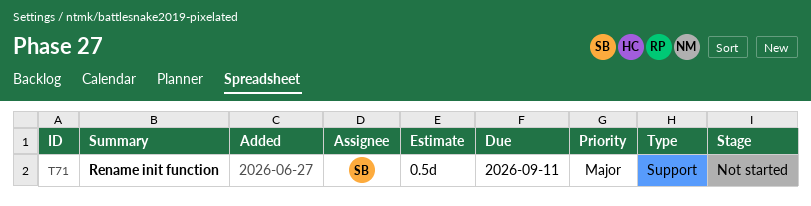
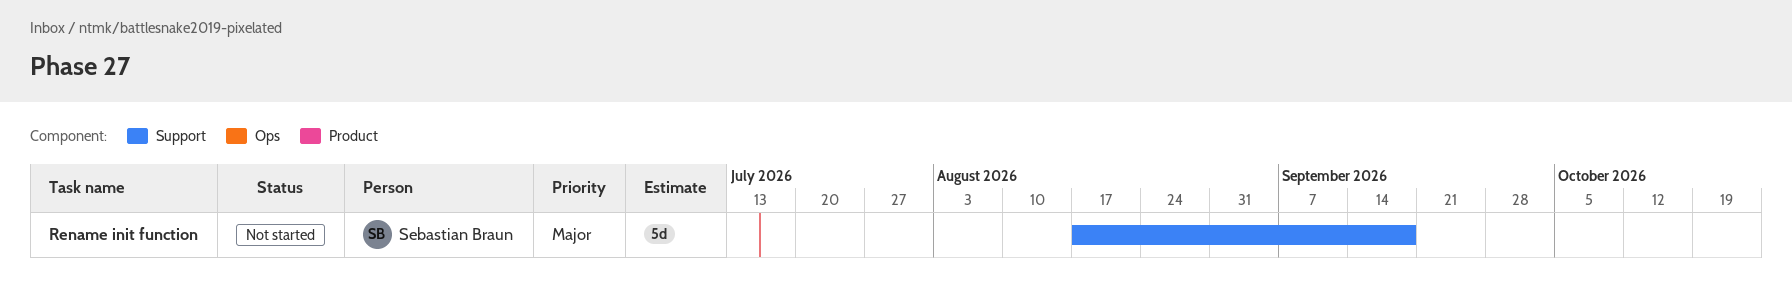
Rename init function, estimate: 0.5d -> 5d
Rename init function, due: Sep 11 -> Sep 18

